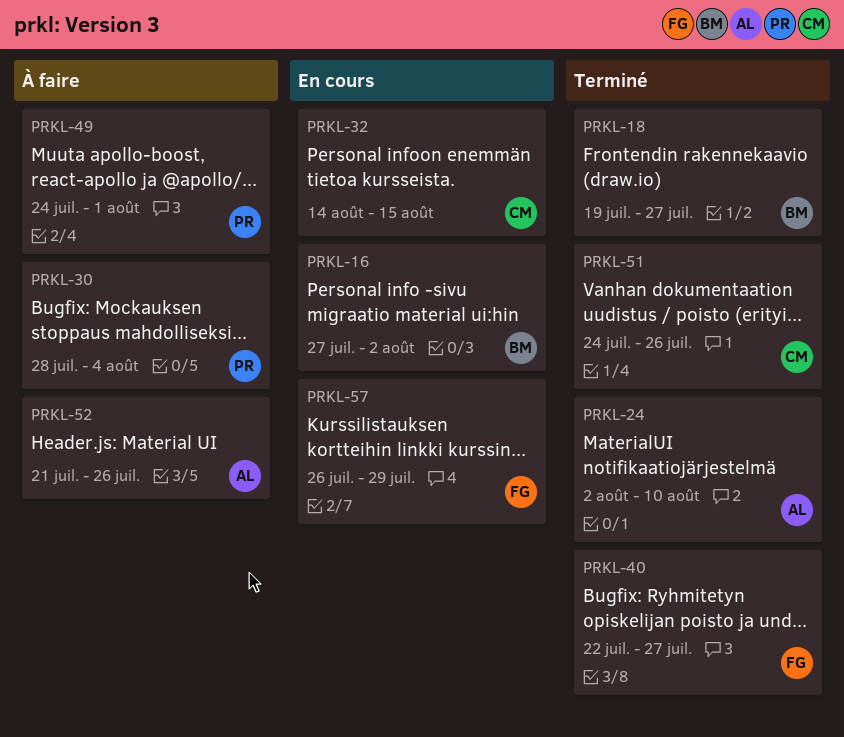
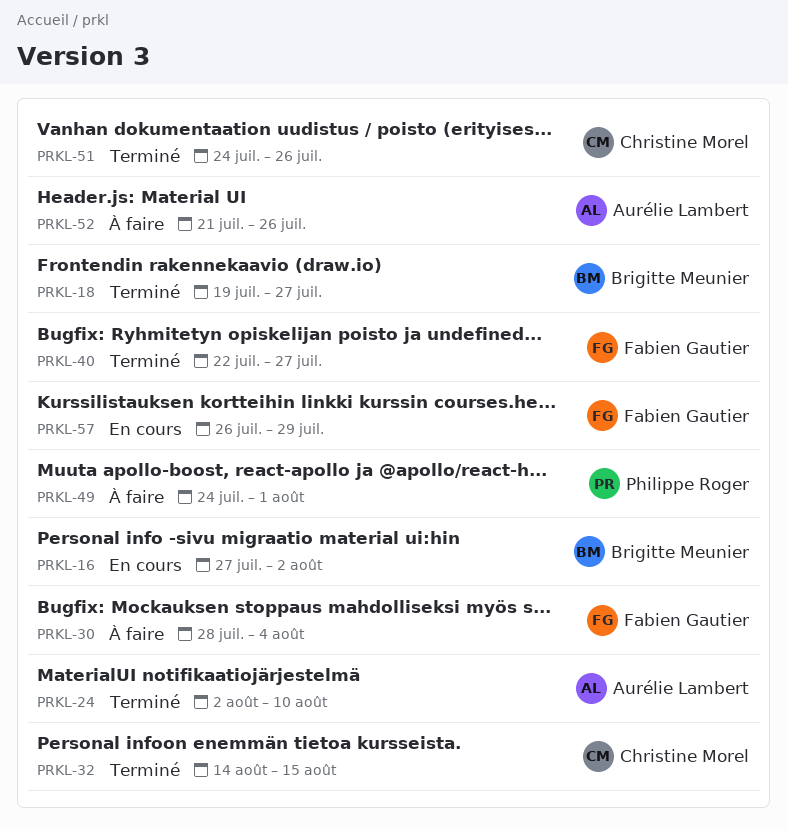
PRKL-30, owner: Philippe Roger -> Fabien Gautier
PRKL-32, status: En cours -> Terminé

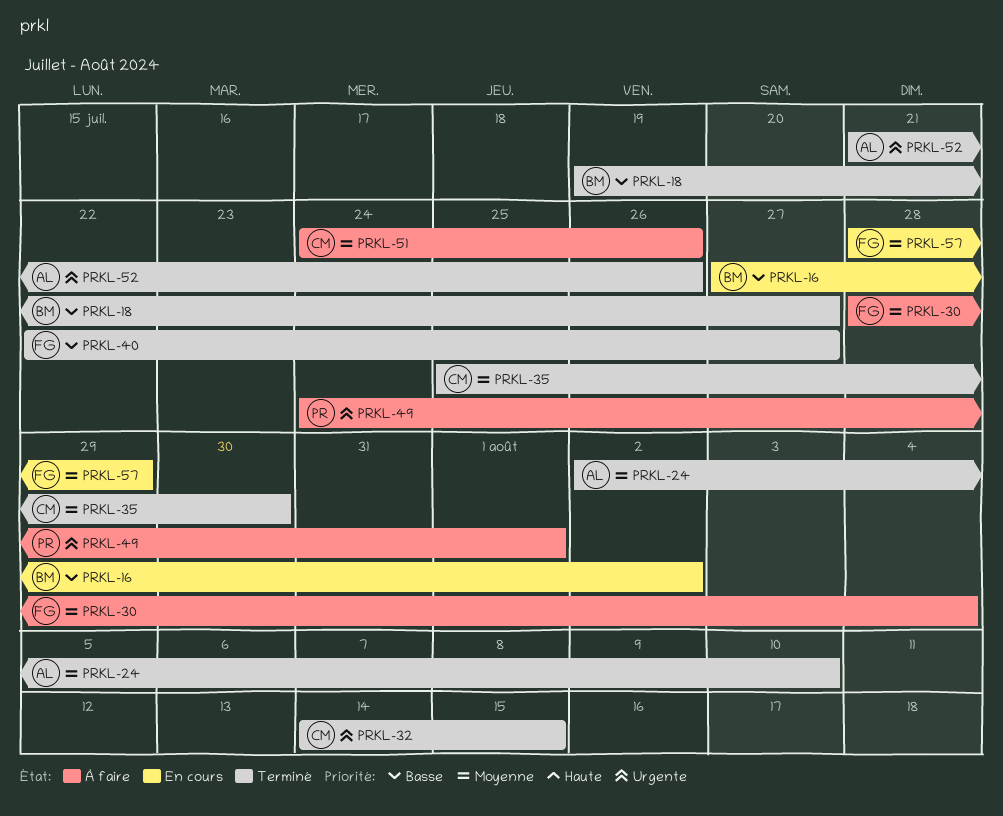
PRKL-35: none -> present
PRKL-51, status: Terminé -> À faire
PRKL-52, status: À faire -> Terminé
PRKL-57, start: Jul 26 -> Jul 28

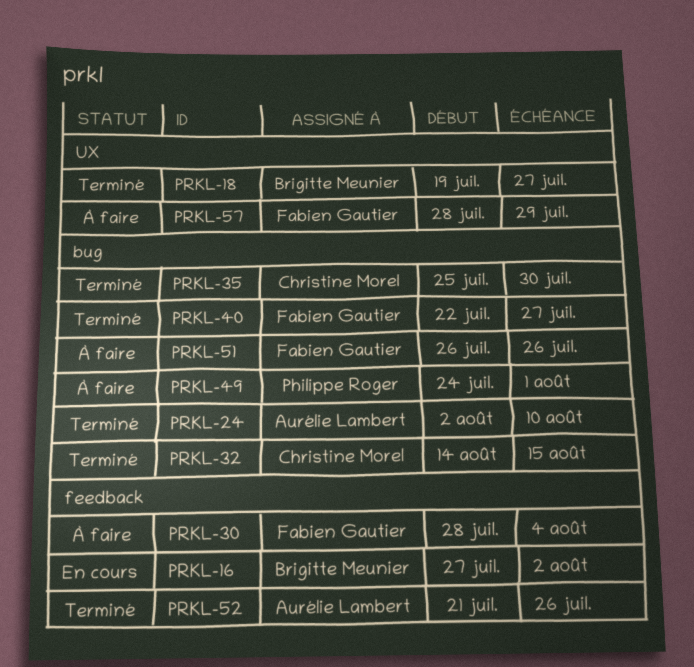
PRKL-51, owner: Christine Morel -> Fabien Gautier
PRKL-51, start: Jul 24 -> Jul 26
PRKL-57, status: En cours -> À faire

